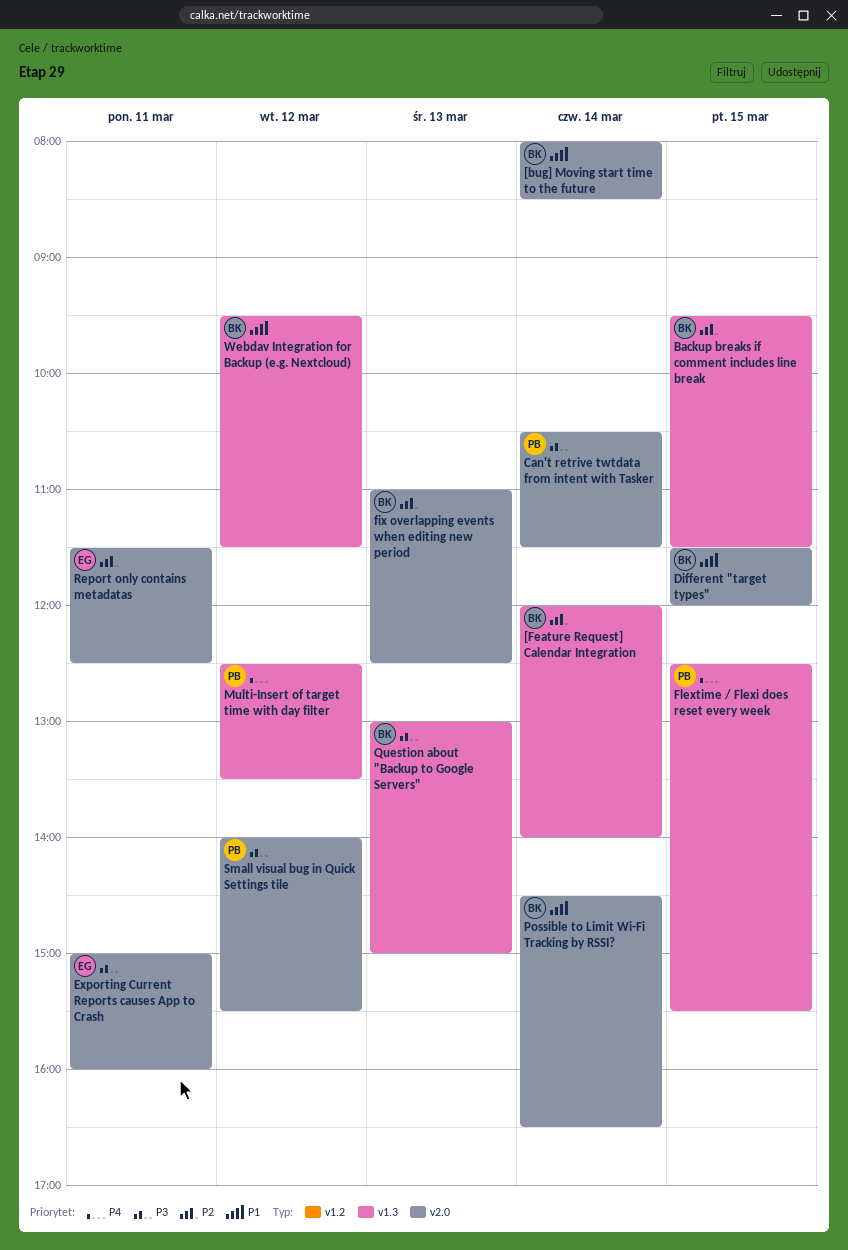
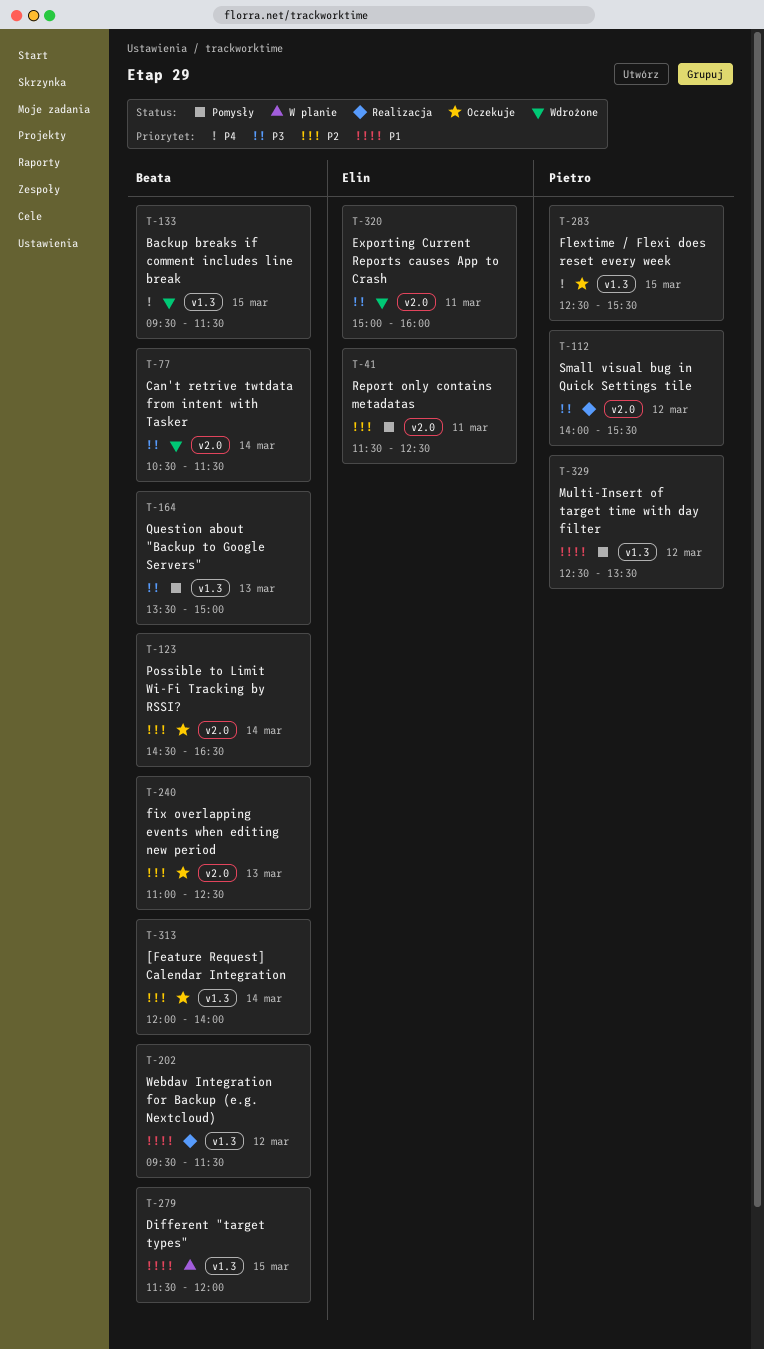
[bug] Moving start time to the future: present -> none
Backup breaks if comment includes line break, priority: P2 -> P4
Can't retrive twtdata from intent with Tasker, owner: Pietro -> Beata
Different "target types", label: v2.0 -> v1.3
Multi-Insert of target time with day filter, priority: P4 -> P1
Possible to Limit Wi-Fi Tracking by RSSI?, priority: P1 -> P2
Question about "Backup to Google Servers", begins: 13:00 -> 13:30

